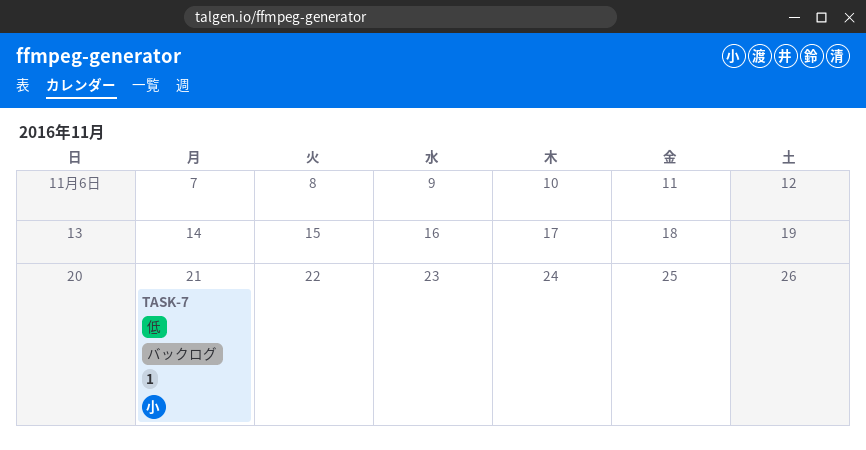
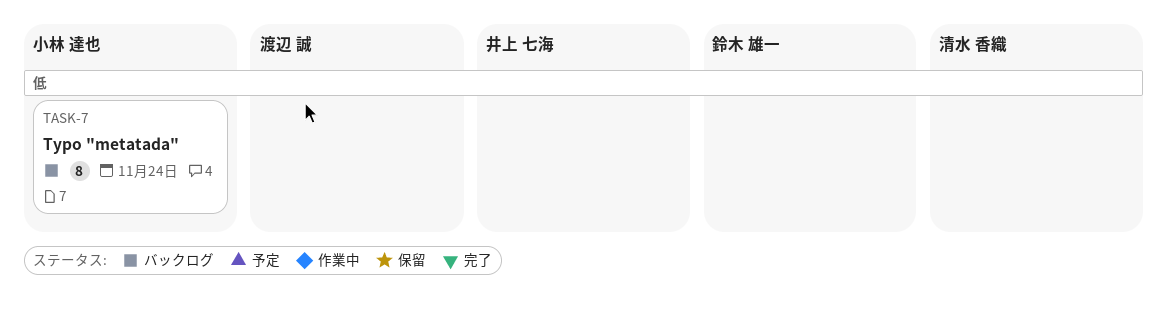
TASK-7, estimate: 1 -> 8
TASK-7, due: Nov 21 -> Nov 24

